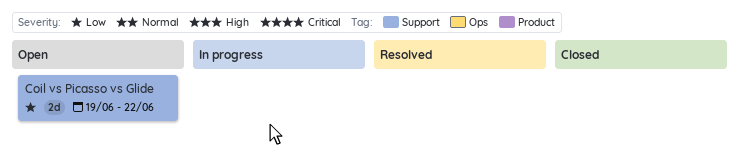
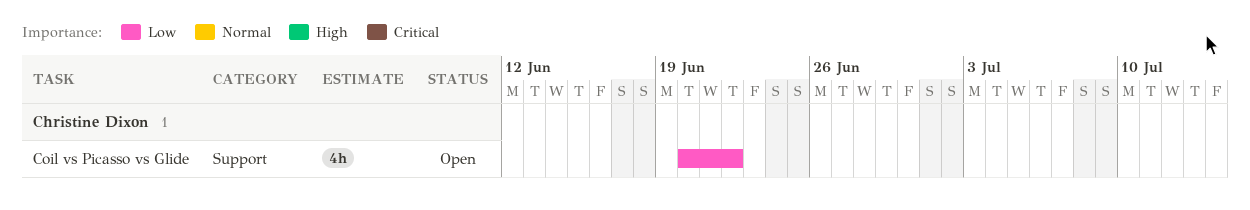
Coil vs Picasso vs Glide, estimate: 2d -> 4h
Coil vs Picasso vs Glide, start: Jun 19 -> Jun 20

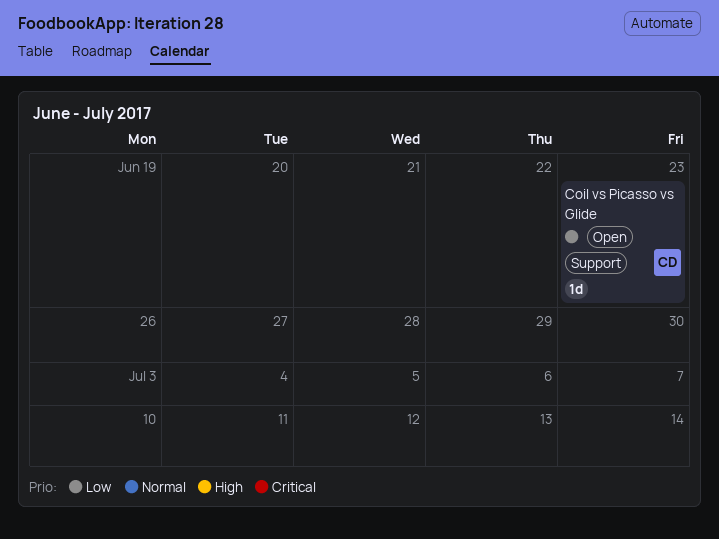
Coil vs Picasso vs Glide, estimate: 4h -> 1d
Coil vs Picasso vs Glide, due: Jun 22 -> Jun 23

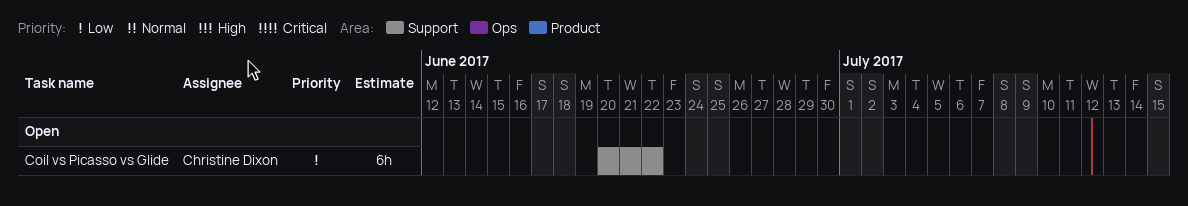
Coil vs Picasso vs Glide, estimate: 1d -> 6h
Coil vs Picasso vs Glide, due: Jun 23 -> Jun 22

